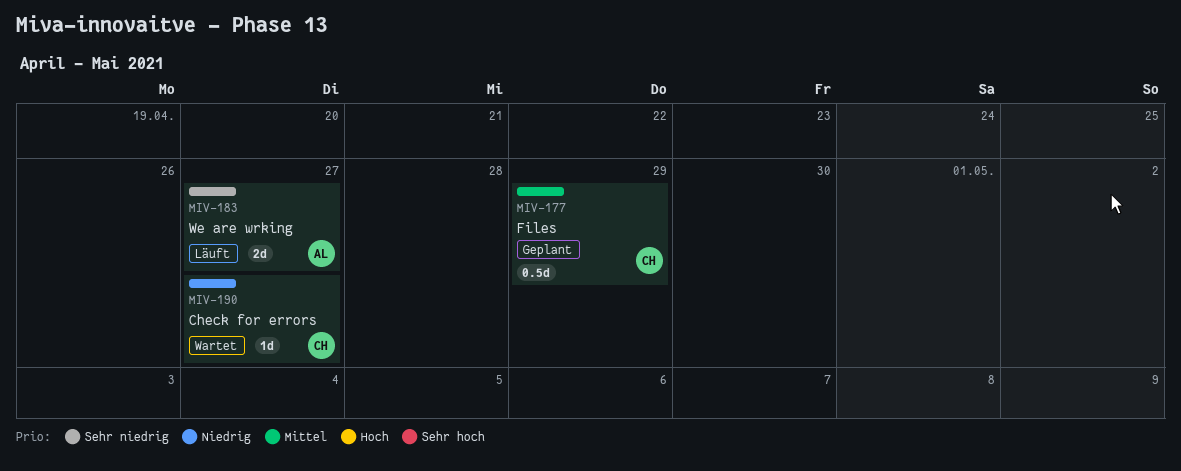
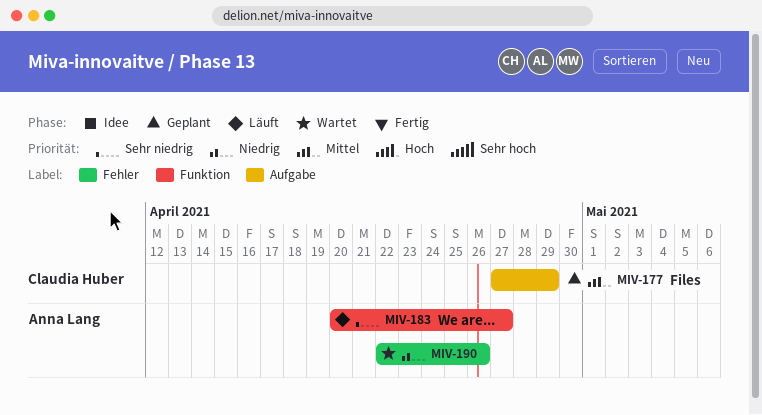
MIV-190, owner: Claudia Huber -> Anna Lang
MIV-190, due: Apr 27 -> Apr 26

